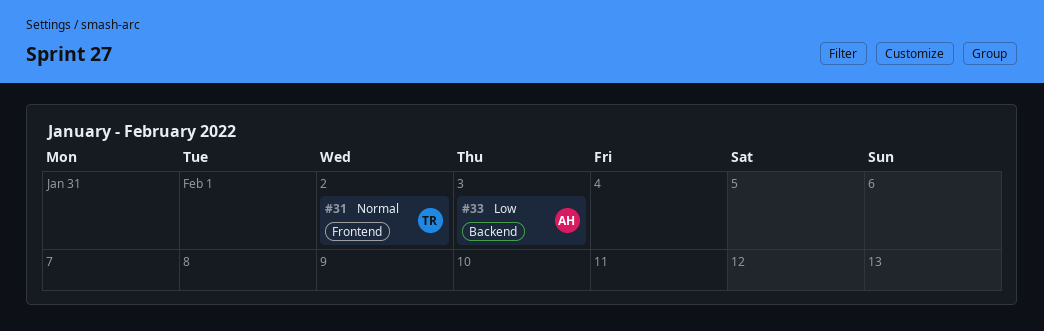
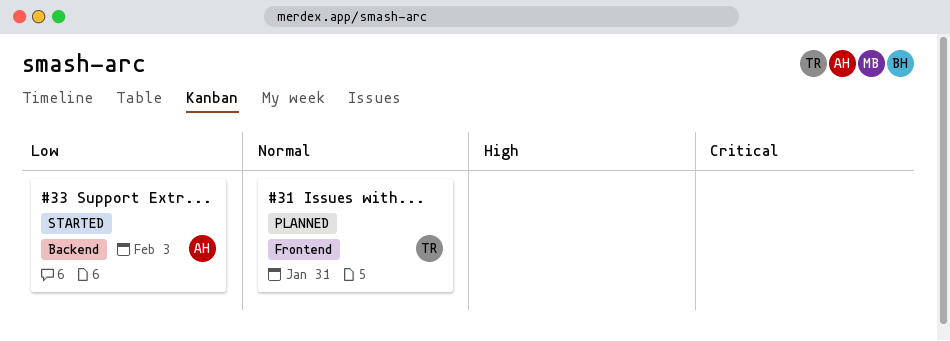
#31, due: Feb 2 -> Jan 31

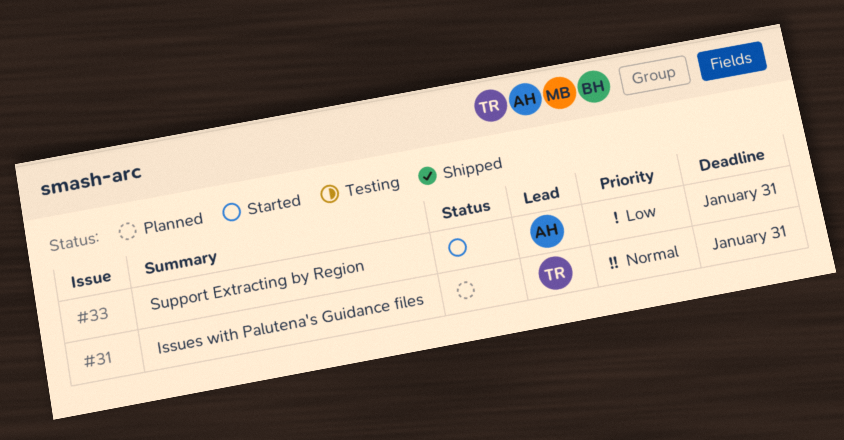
#33, due: Feb 3 -> Jan 31

